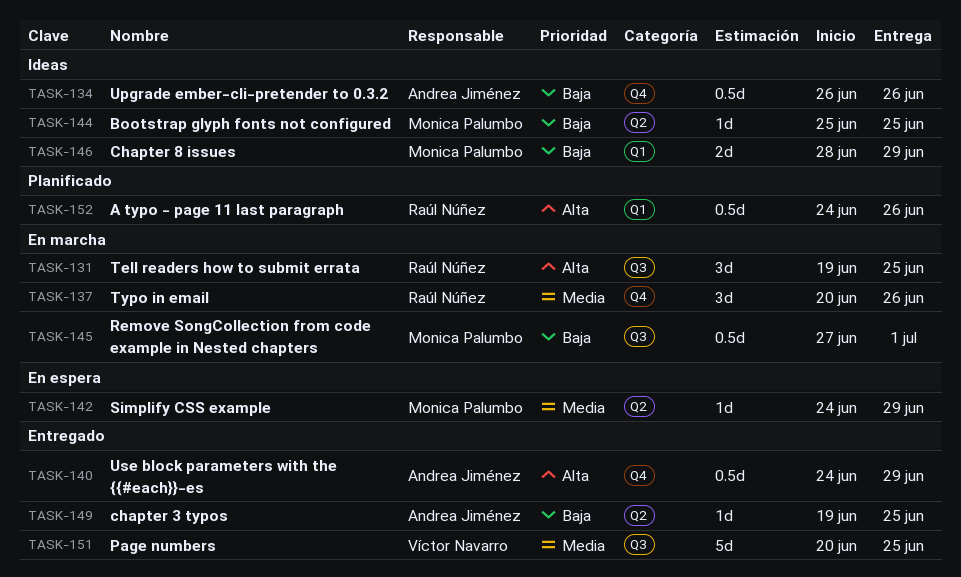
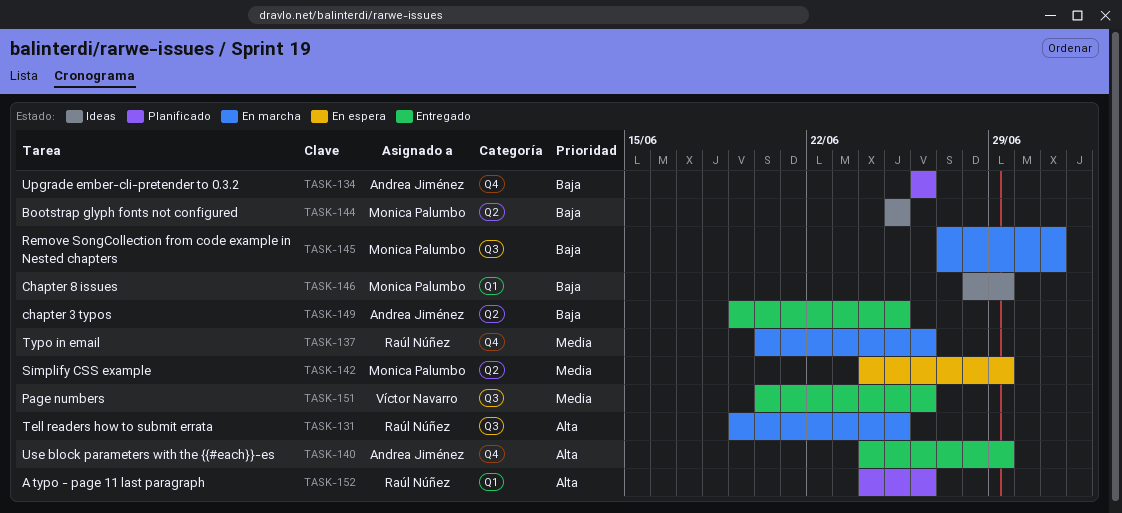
TASK-134, status: Ideas -> Planificado
TASK-151, due: Jun 25 -> Jun 26

